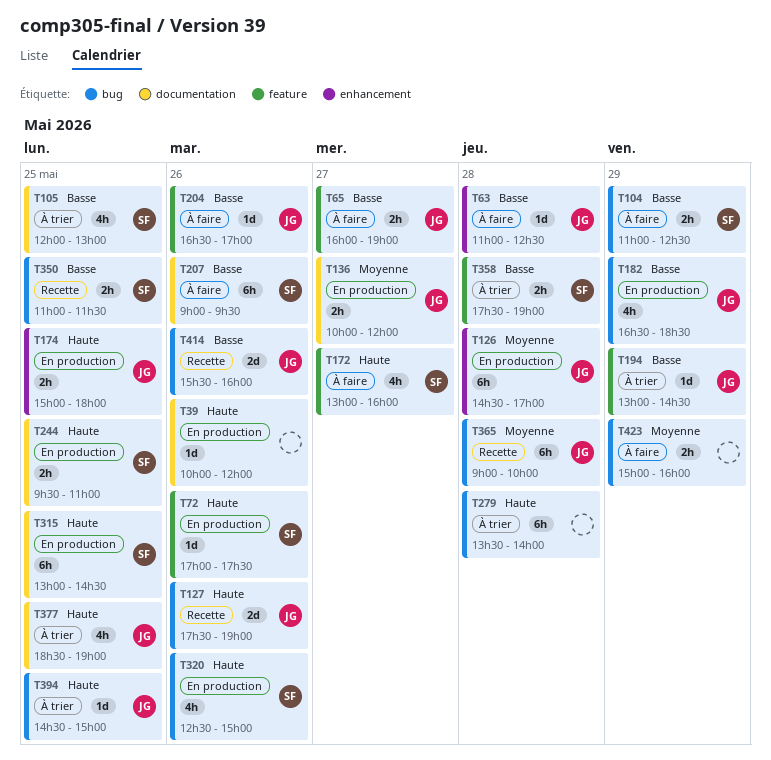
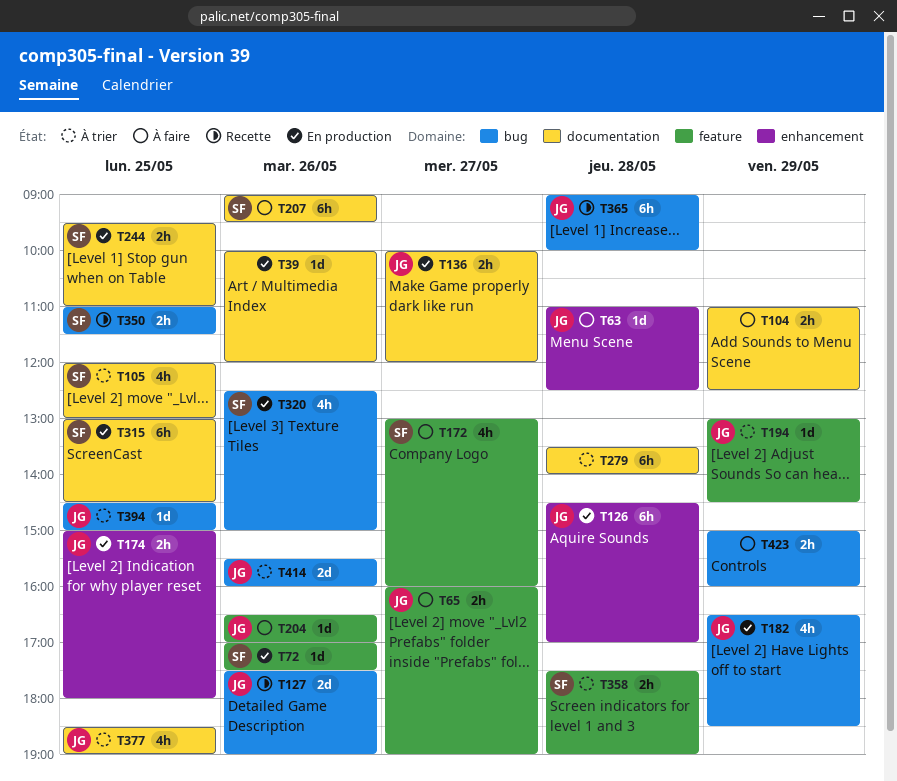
T104, owner: SF -> none
T104, label: bug -> documentation
T279, label: bug -> documentation
T414, status: Recette -> À trier

